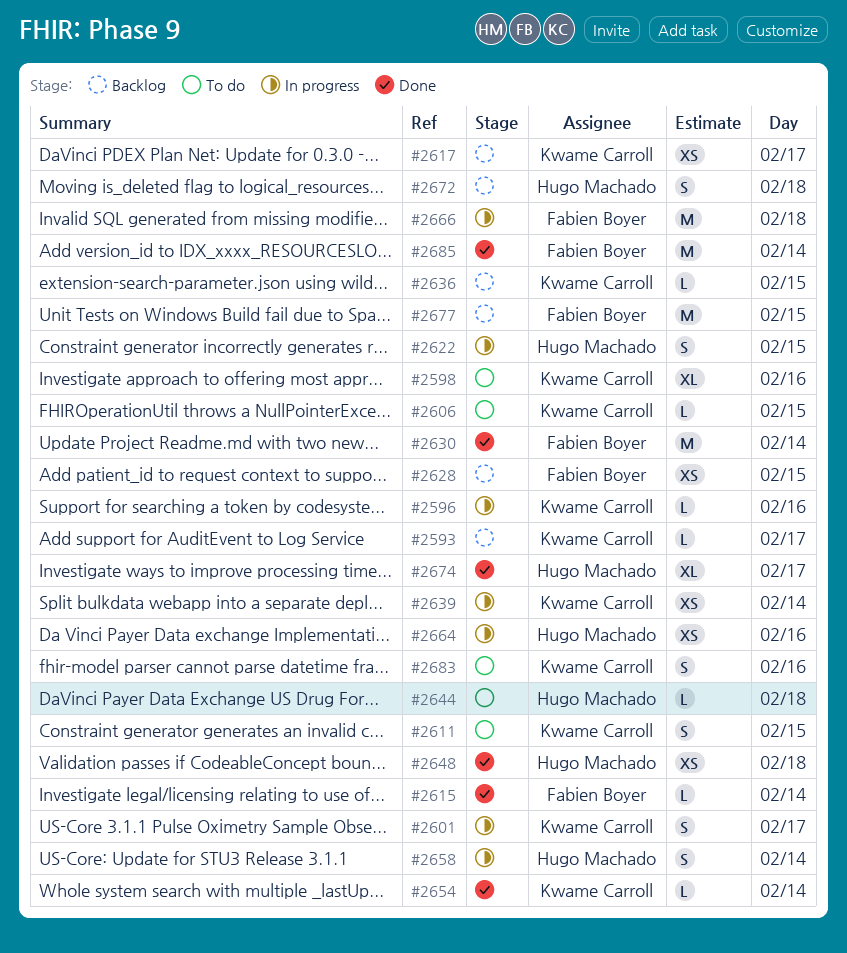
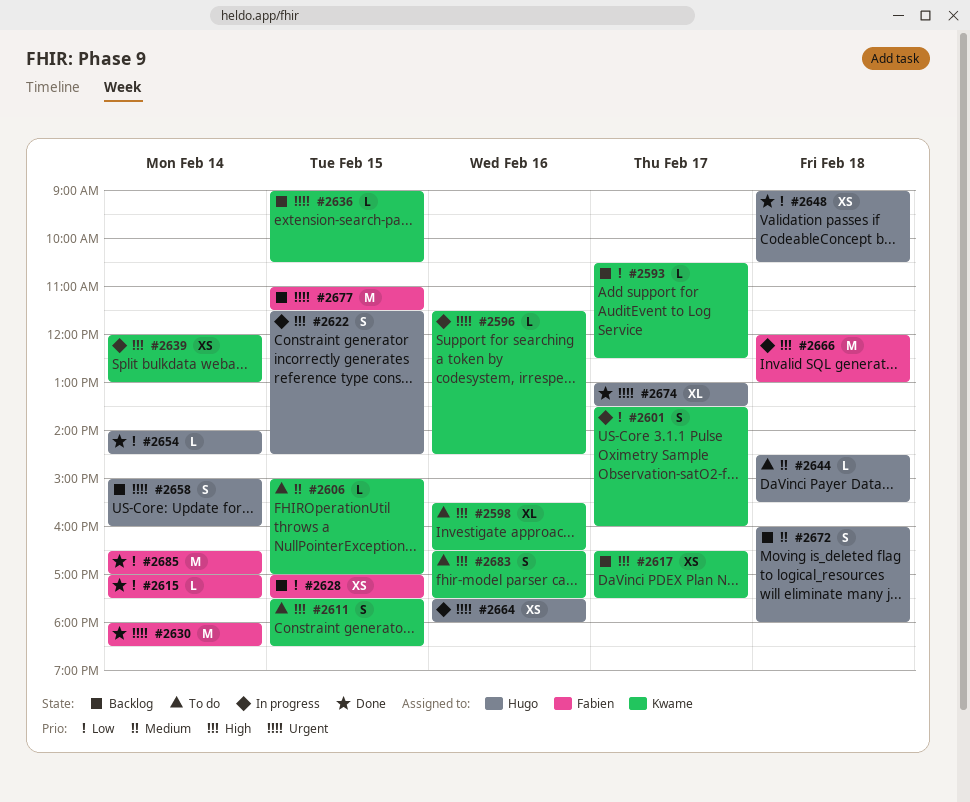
#2654, owner: Kwame Carroll -> Hugo Machado
#2658, status: In progress -> Backlog

